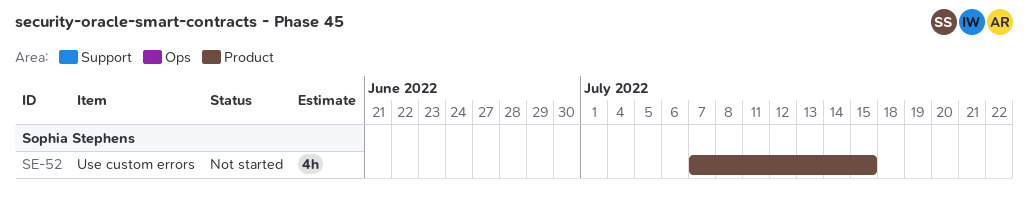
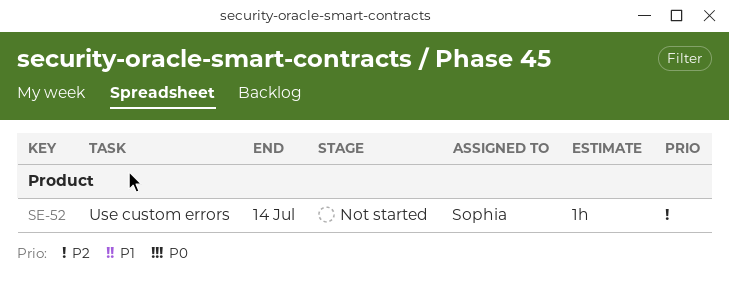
SE-52, estimate: 4h -> 1h
SE-52, due: Jul 15 -> Jul 14

